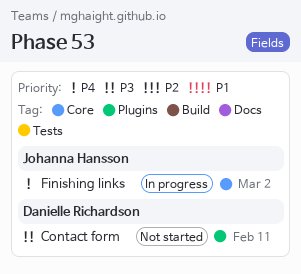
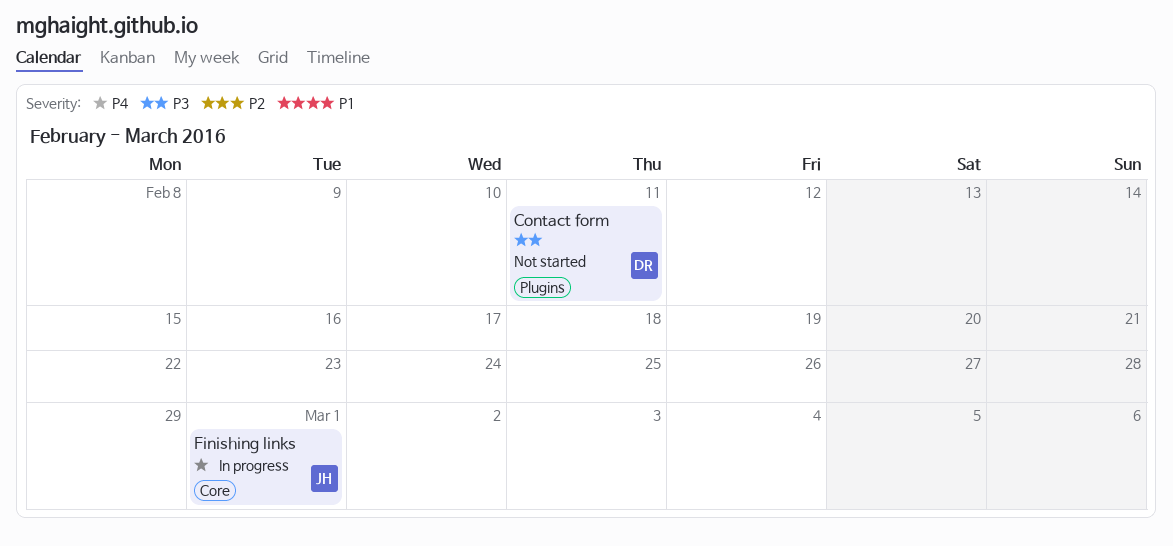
Finishing links, due: Mar 2 -> Mar 1

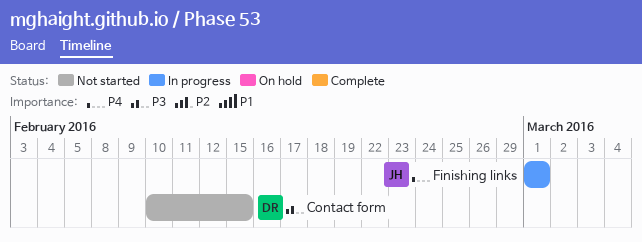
Contact form, due: Feb 11 -> Feb 15

